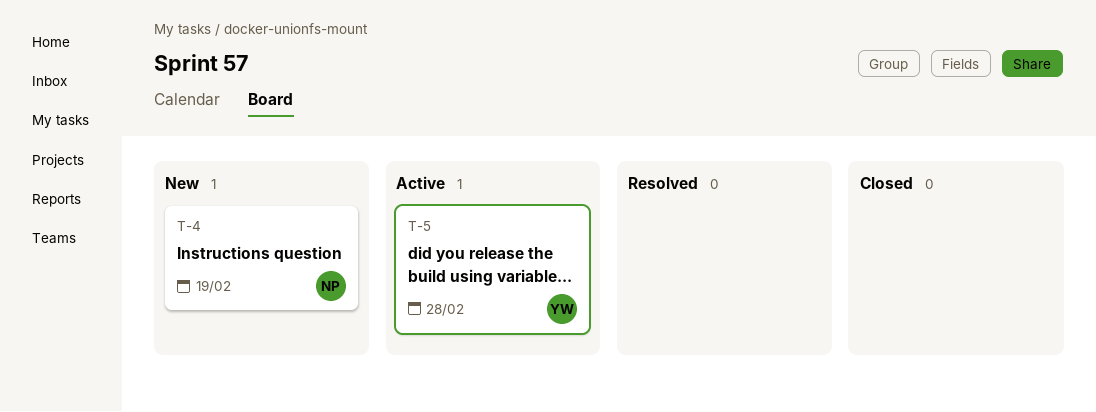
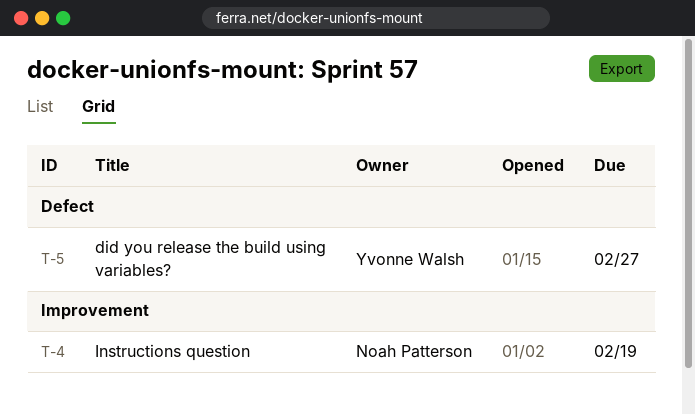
T-5, due: Feb 28 -> Feb 27

